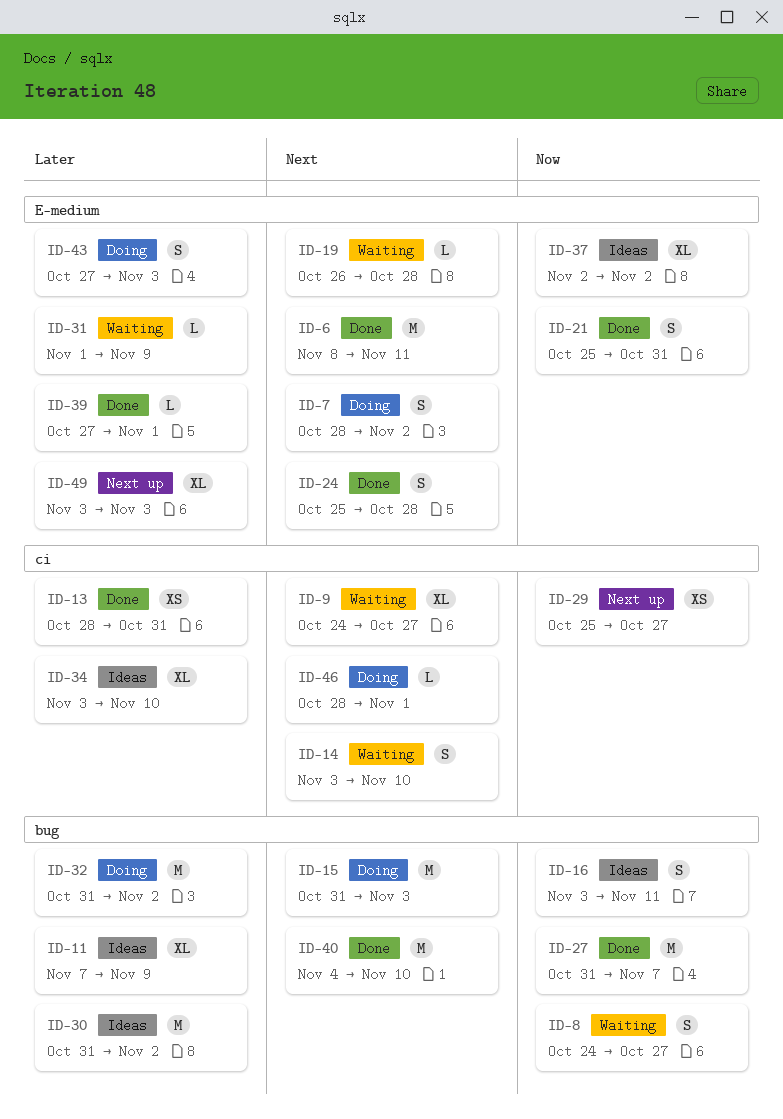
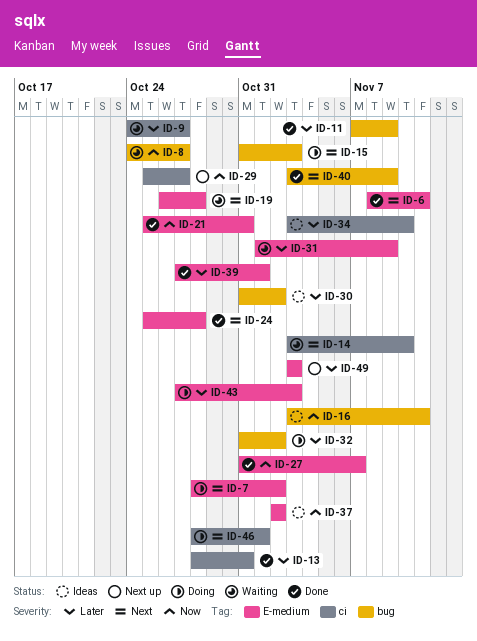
ID-9, priority: Next -> Later
ID-11, status: Ideas -> Done
ID-27, label: bug -> E-medium
ID-40, start: Nov 4 -> Nov 3
ID-40, due: Nov 10 -> Nov 9

